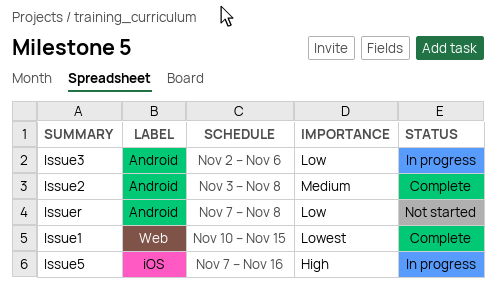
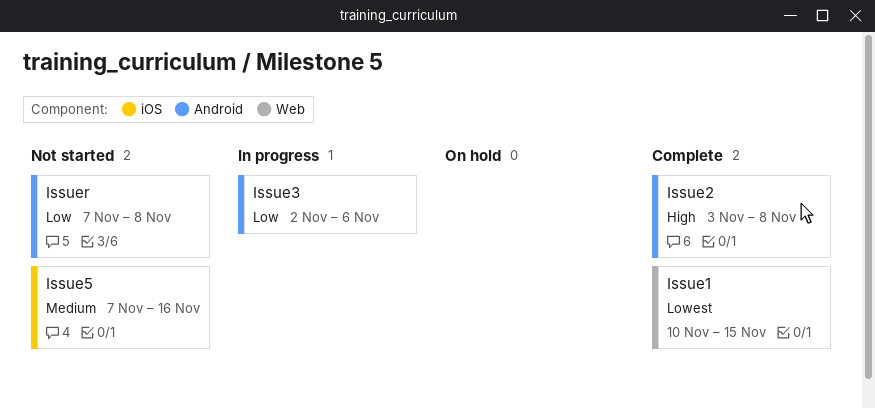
Issue2, priority: Medium -> High
Issue5, status: In progress -> Not started
Issue5, priority: High -> Medium

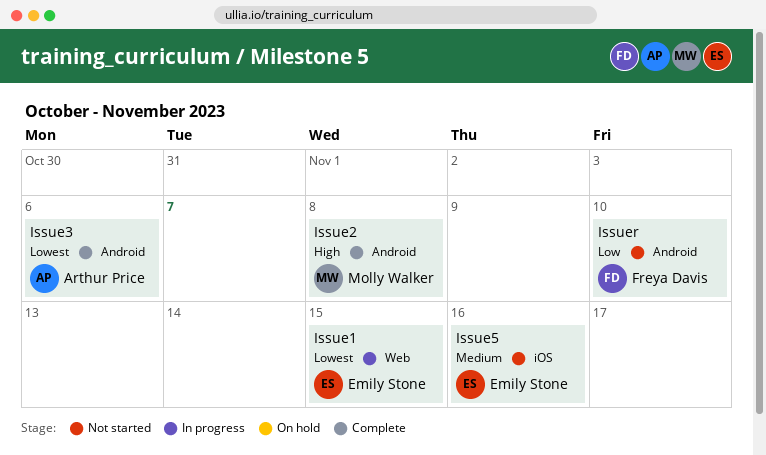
Issue1, status: Complete -> In progress
Issue3, status: In progress -> Complete
Issue3, priority: Low -> Lowest
Issuer, due: Nov 8 -> Nov 10

